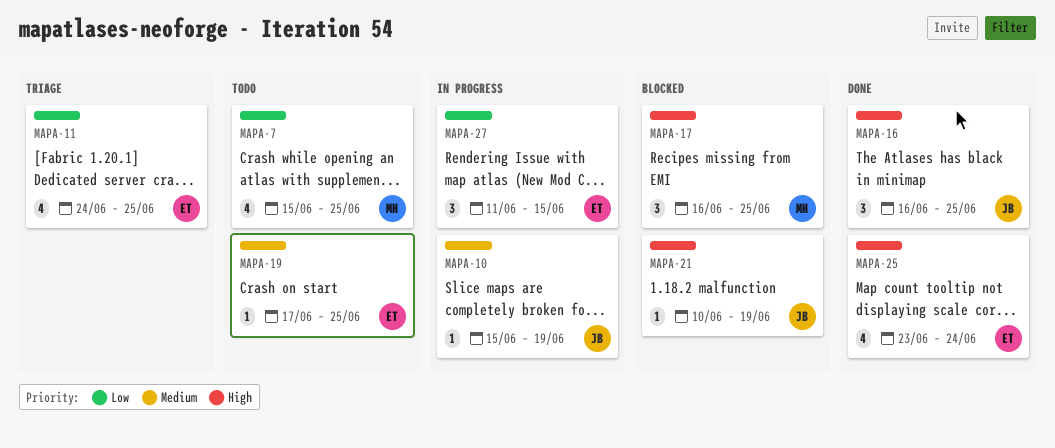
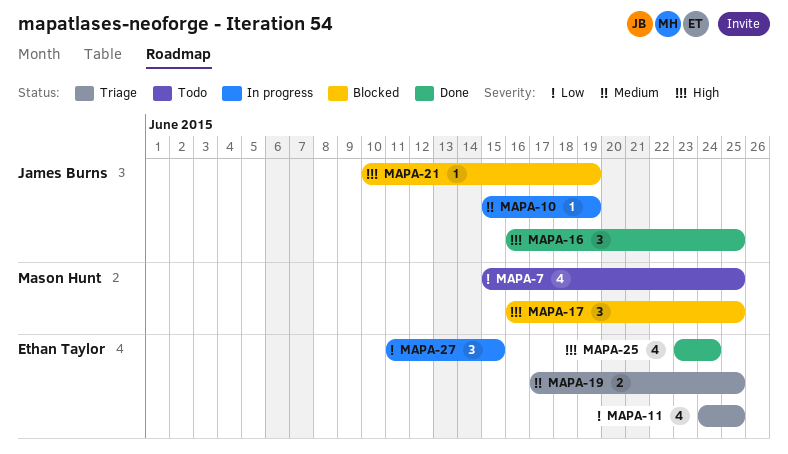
MAPA-19, status: Todo -> Triage
MAPA-19, estimate: 1 -> 2

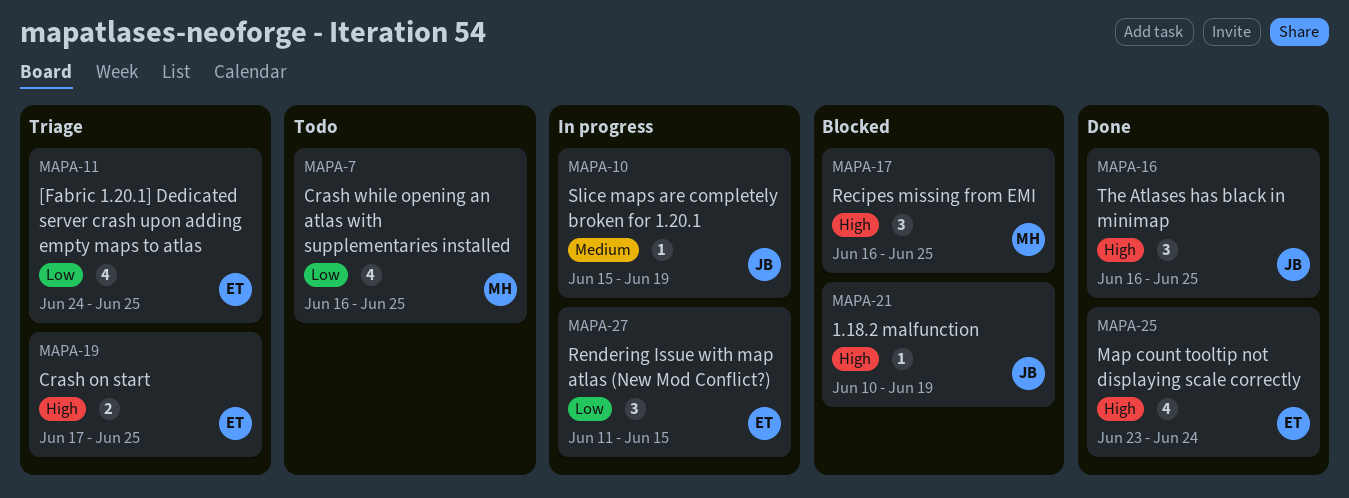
MAPA-7, start: Jun 15 -> Jun 16
MAPA-19, priority: Medium -> High

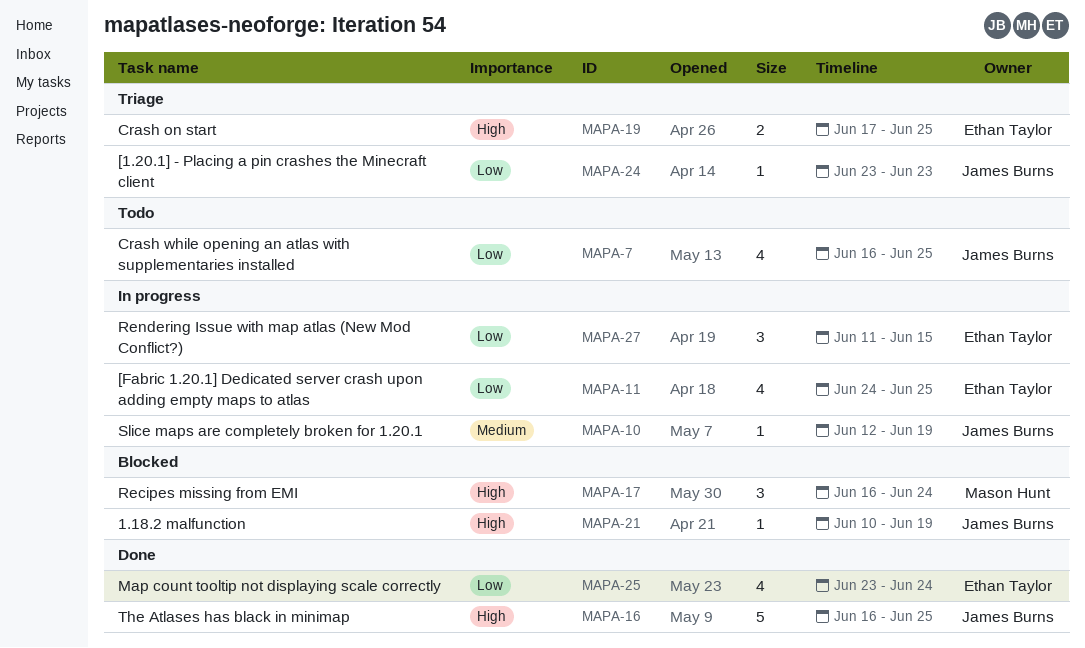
MAPA-7, owner: Mason Hunt -> James Burns
MAPA-10, start: Jun 15 -> Jun 12
MAPA-11, status: Triage -> In progress
MAPA-16, estimate: 3 -> 5
MAPA-17, due: Jun 25 -> Jun 24
MAPA-24: none -> present
MAPA-25, priority: High -> Low

